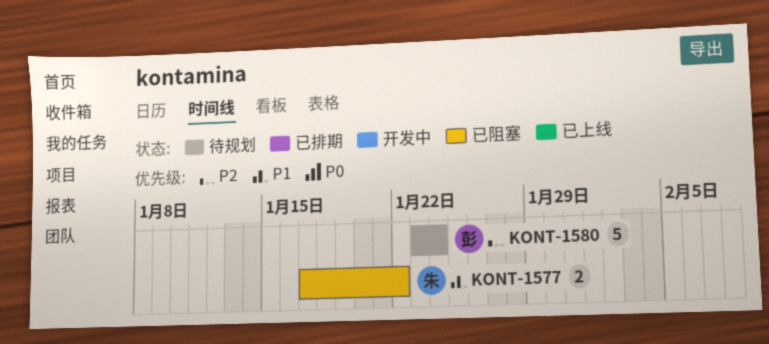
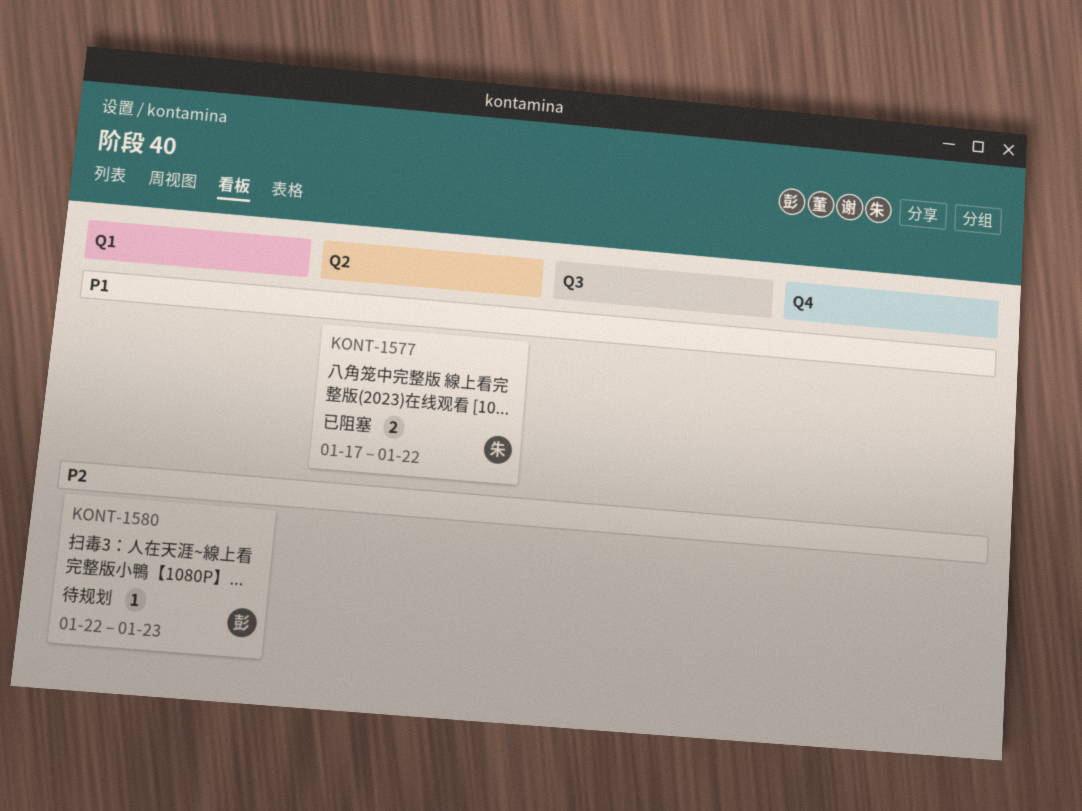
KONT-1580, estimate: 5 -> 1
KONT-1580, start: Jan 23 -> Jan 22
KONT-1580, due: Jan 24 -> Jan 23

